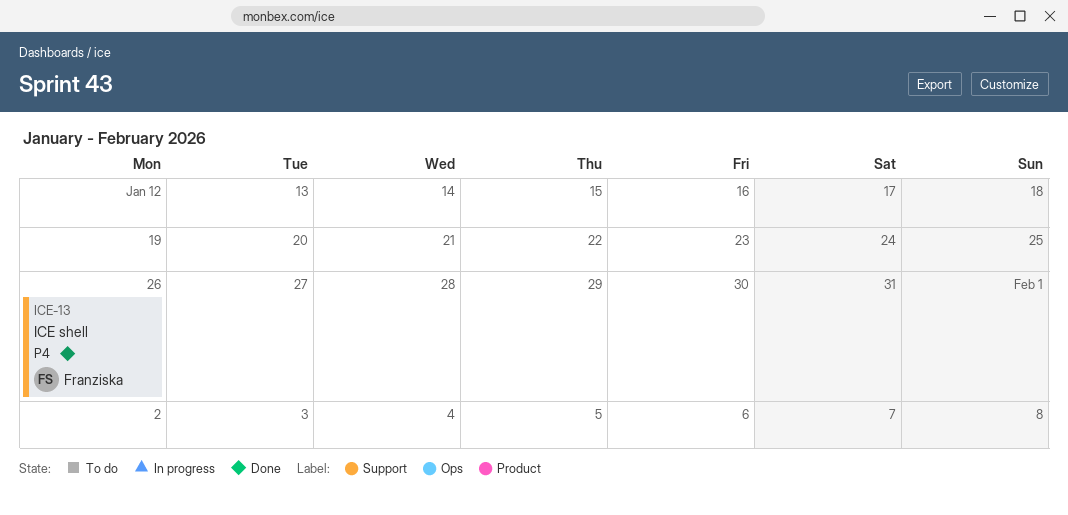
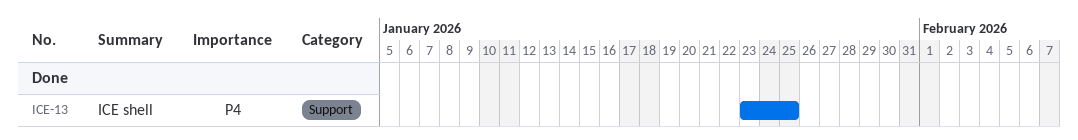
ICE-13, due: Jan 26 -> Jan 25

